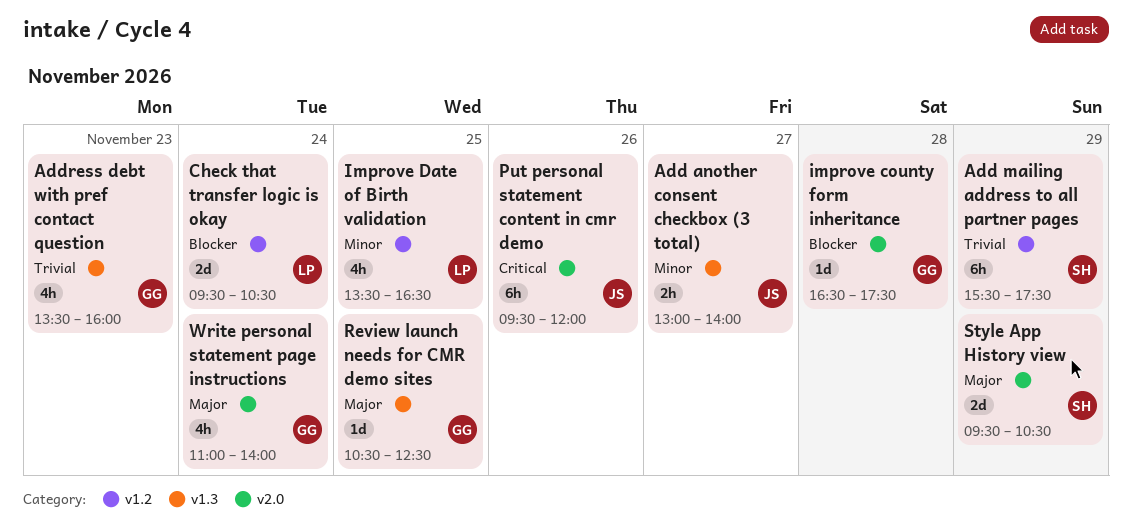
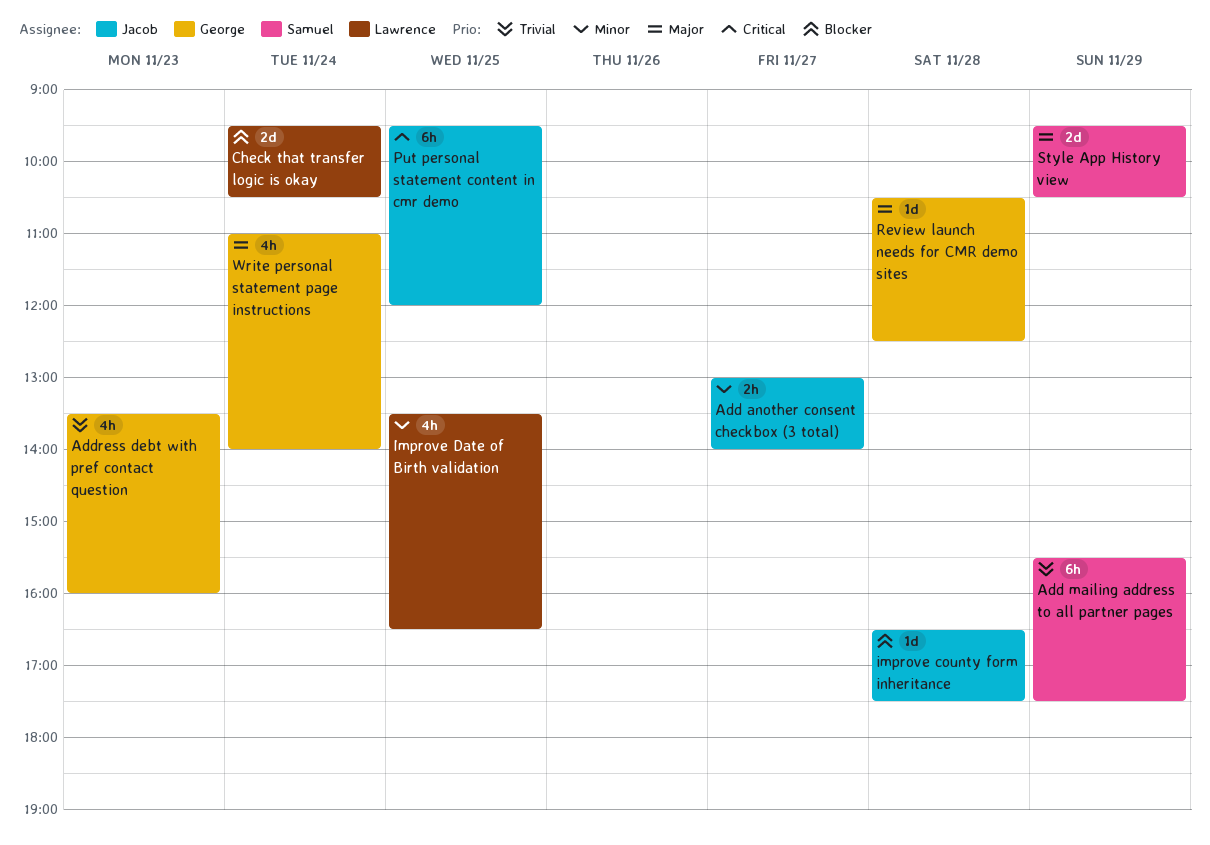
improve county form inheritance, owner: George -> Jacob
Put personal statement content in cmr demo, day: Nov 26 -> Nov 25
Review launch needs for CMR demo sites, day: Nov 25 -> Nov 28

